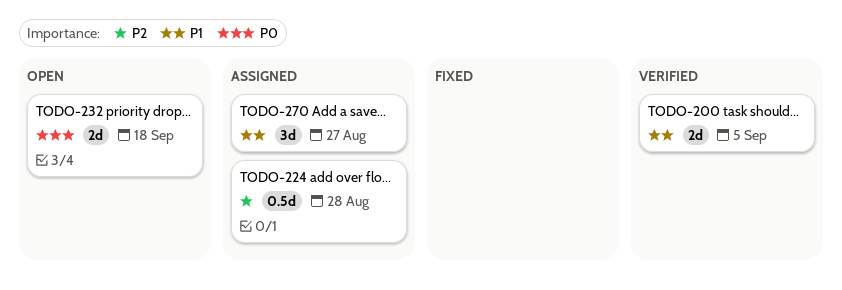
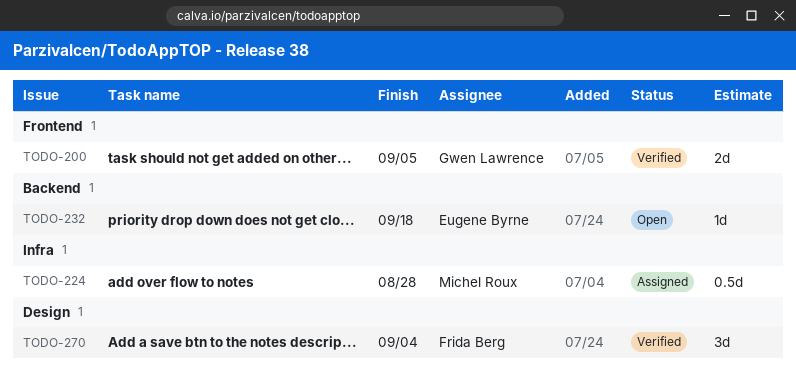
TODO-232, estimate: 2d -> 1d
TODO-270, status: Assigned -> Verified
TODO-270, due: Aug 27 -> Sep 4

